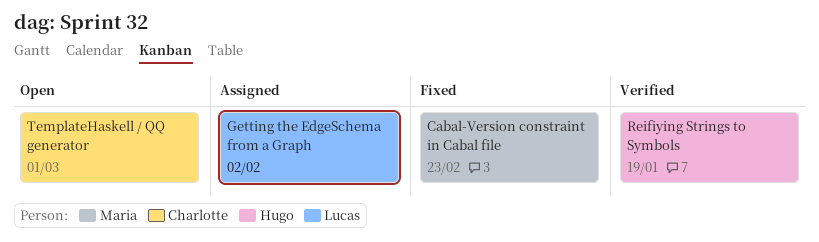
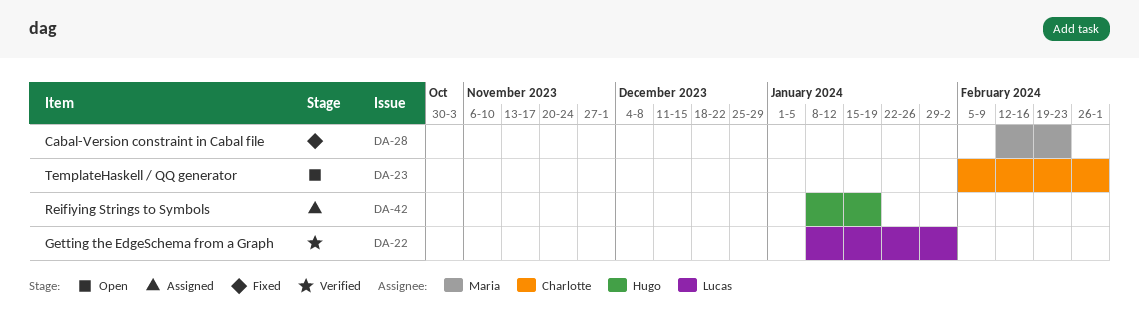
Getting the EdgeSchema from a Graph, status: Assigned -> Verified
Reifiying Strings to Symbols, status: Verified -> Assigned

